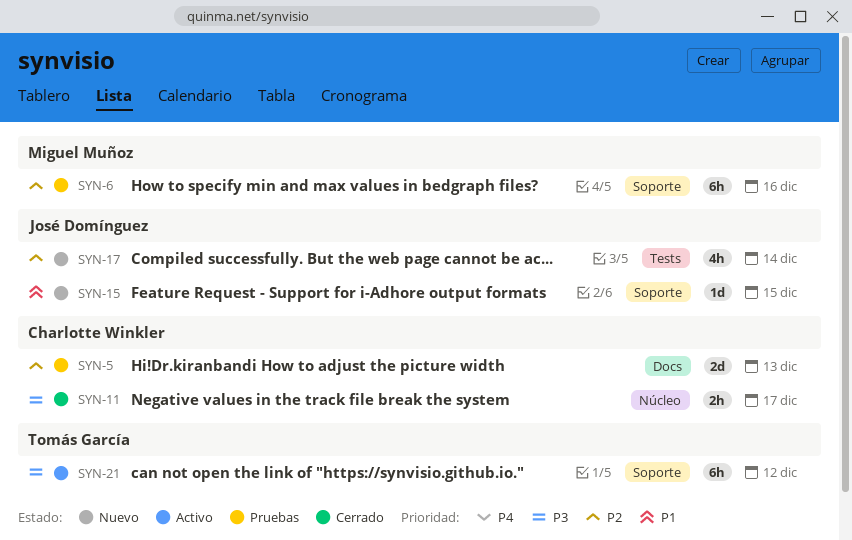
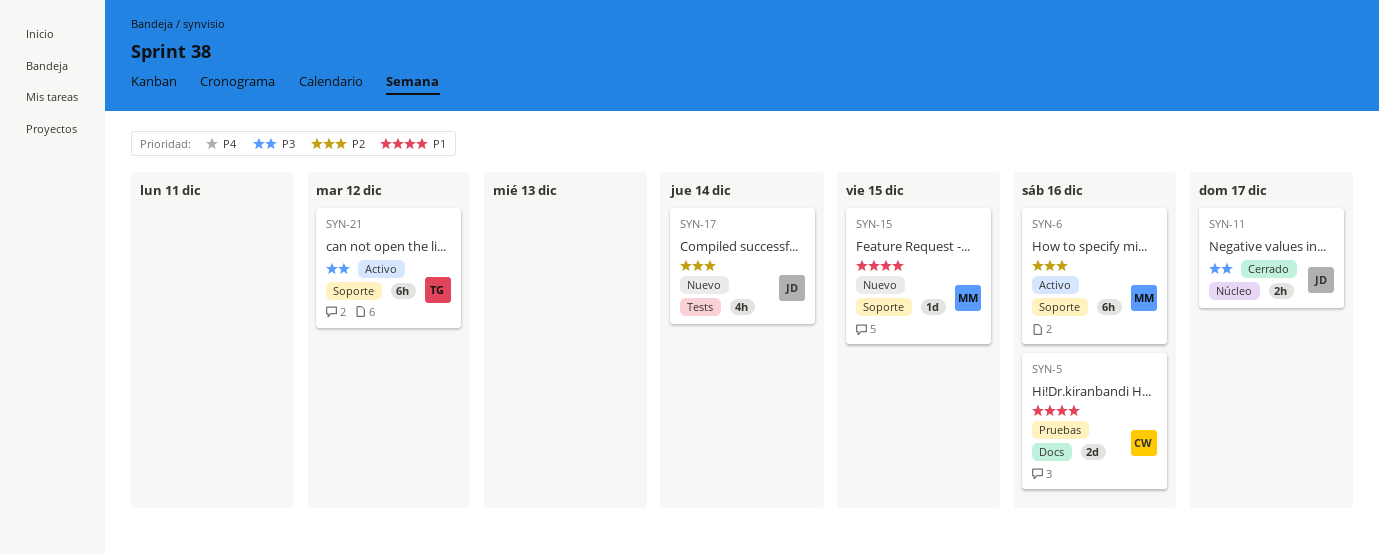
SYN-5, priority: P2 -> P1
SYN-5, due: Dec 13 -> Dec 16
SYN-6, status: Pruebas -> Activo
SYN-11, owner: Charlotte Winkler -> José Domínguez
SYN-15, owner: José Domínguez -> Miguel Muñoz

